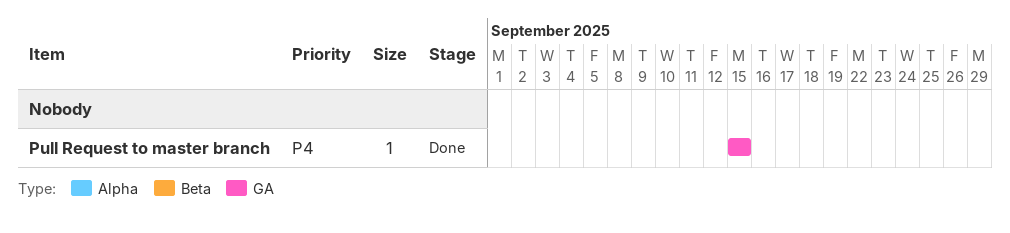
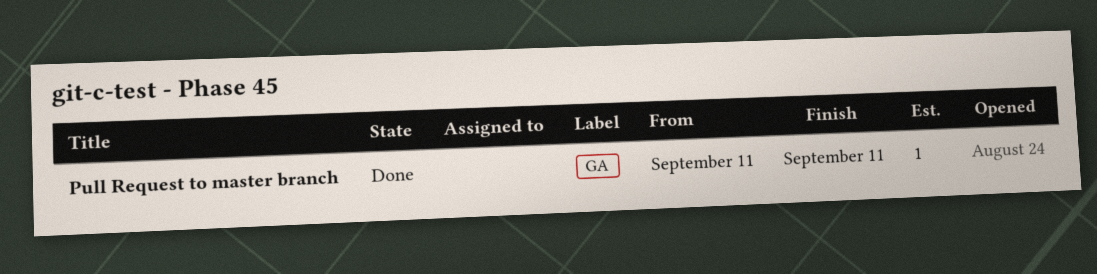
Pull Request to master branch, start: Sep 15 -> Sep 11
Pull Request to master branch, due: Sep 15 -> Sep 11

